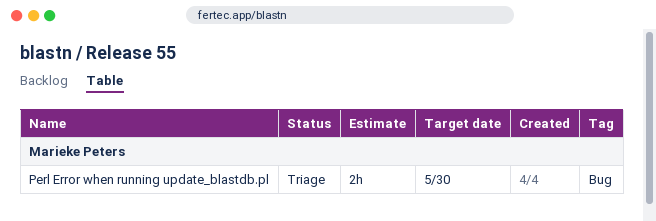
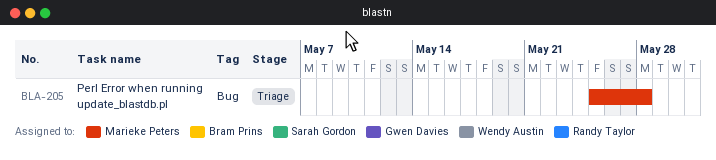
Perl Error when running update_blastdb.pl, due: May 30 -> May 28

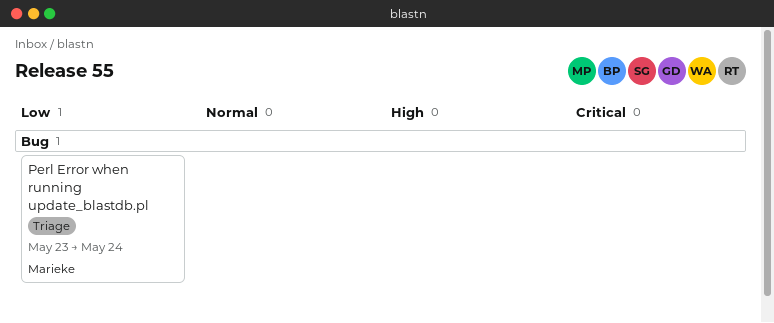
Perl Error when running update_blastdb.pl, start: May 25 -> May 23
Perl Error when running update_blastdb.pl, due: May 28 -> May 24

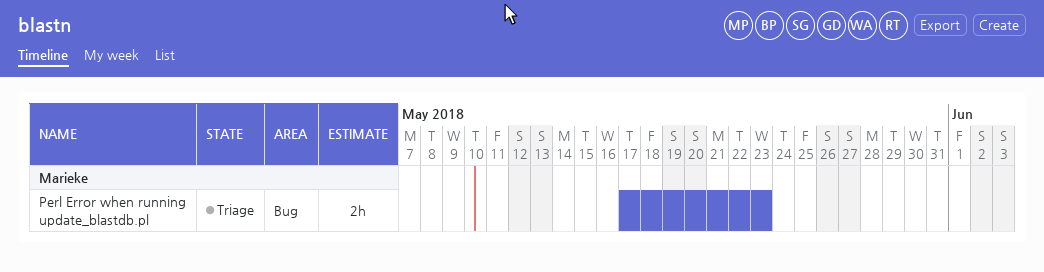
Perl Error when running update_blastdb.pl, start: May 23 -> May 17
Perl Error when running update_blastdb.pl, due: May 24 -> May 23

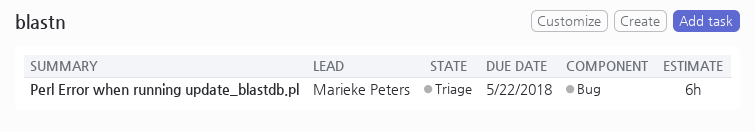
Perl Error when running update_blastdb.pl, estimate: 2h -> 6h
Perl Error when running update_blastdb.pl, due: May 23 -> May 22

